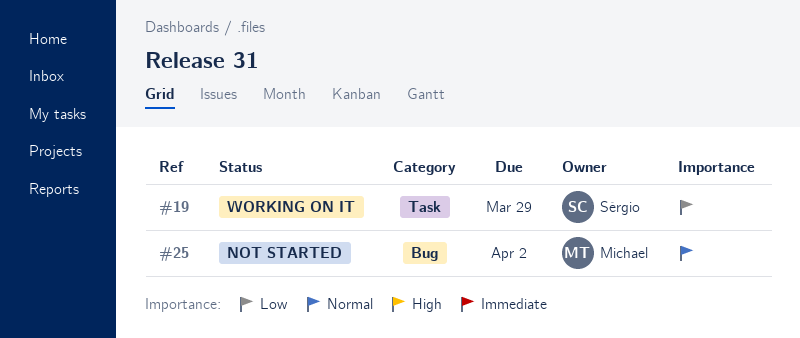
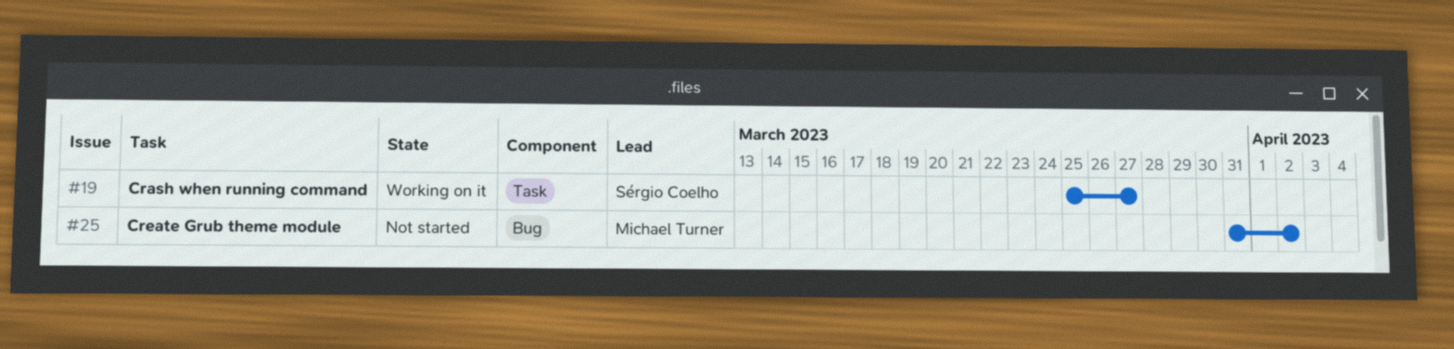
#19, due: Mar 29 -> Mar 27

